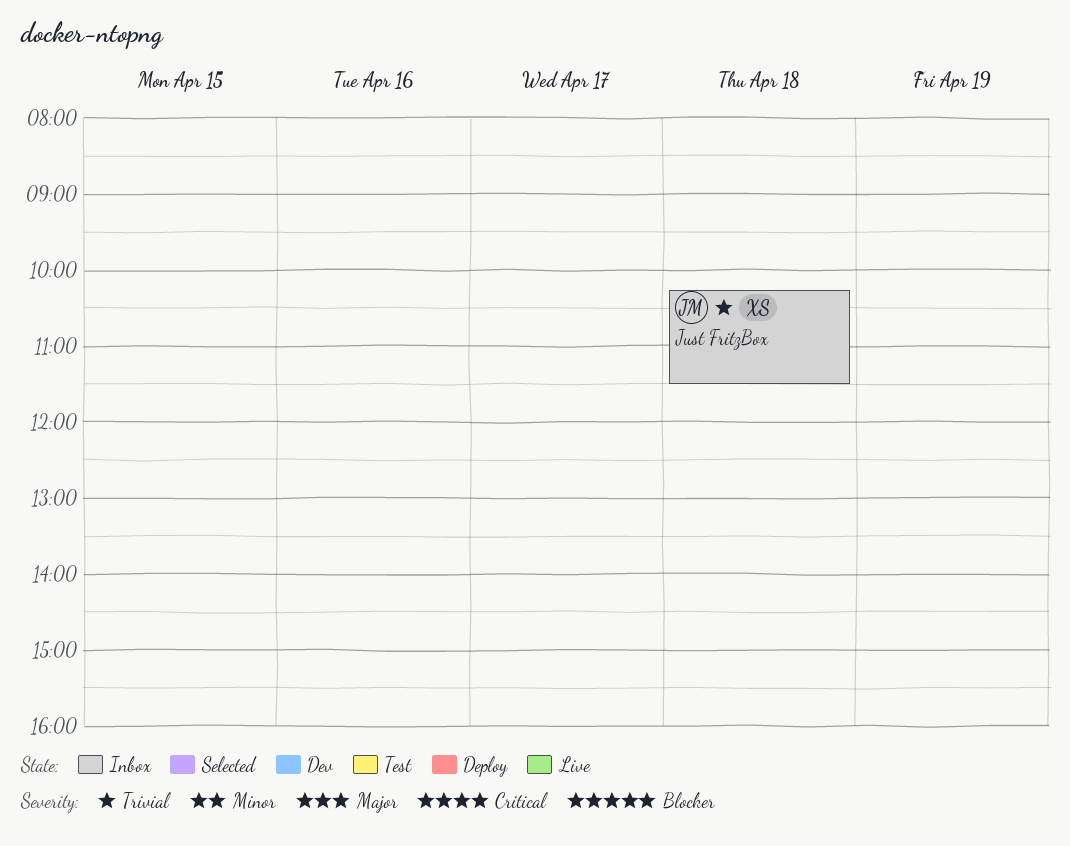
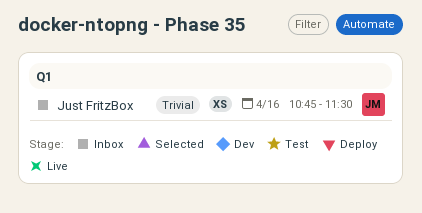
Just FritzBox, day: Apr 18 -> Apr 16
Just FritzBox, begins: 10:15 -> 10:45

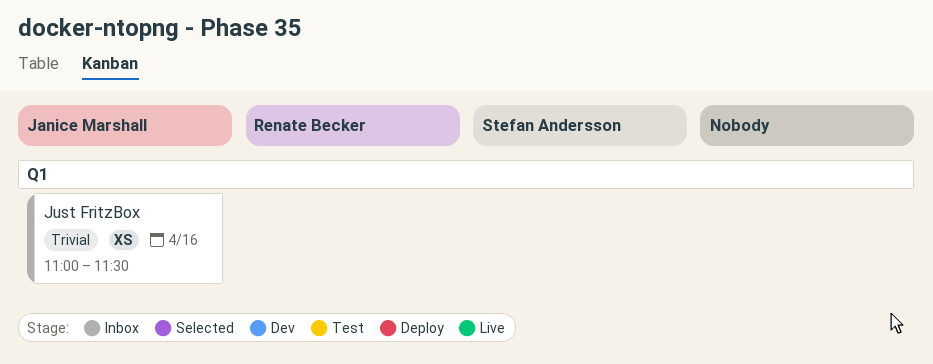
Just FritzBox, begins: 10:45 -> 11:00

